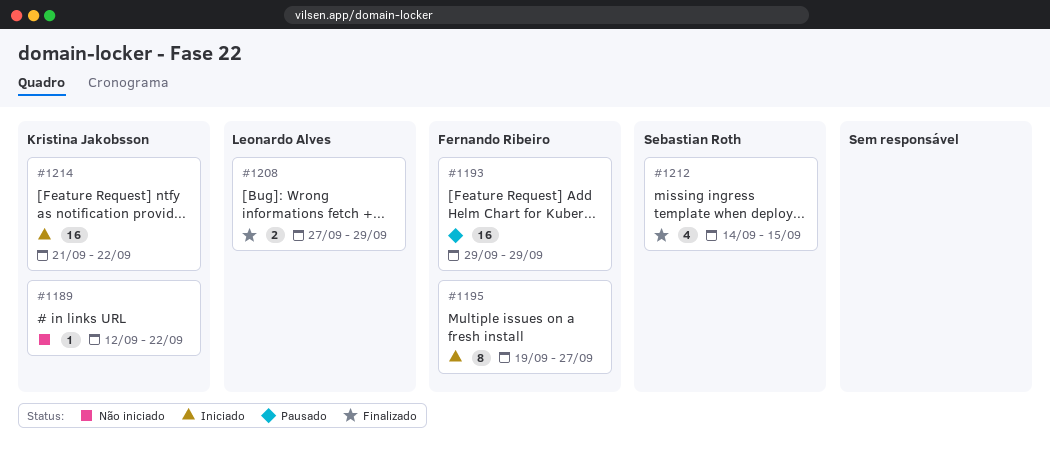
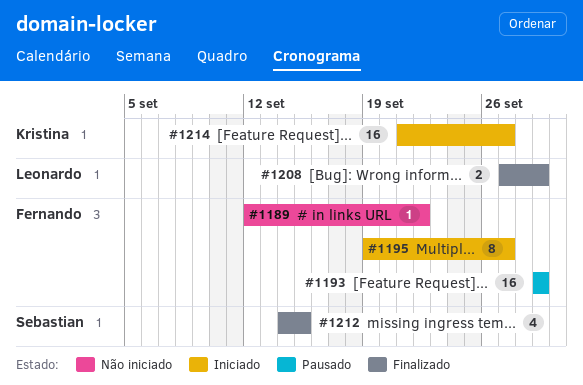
#1189, owner: Kristina Jakobsson -> Fernando Ribeiro
#1214, due: Sep 22 -> Sep 27

